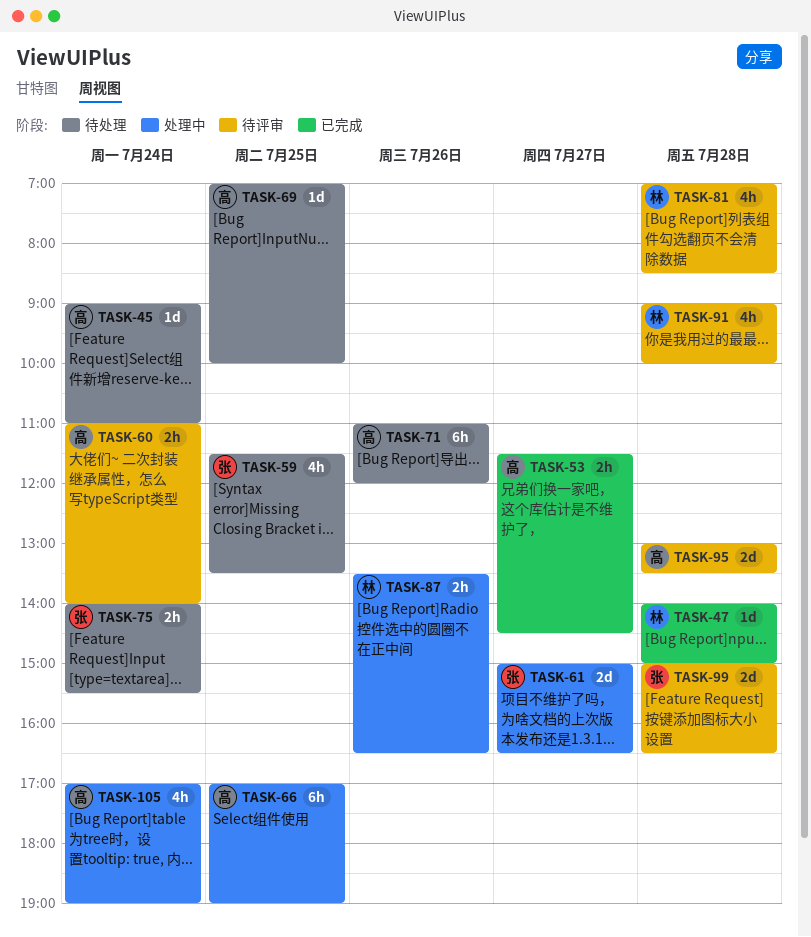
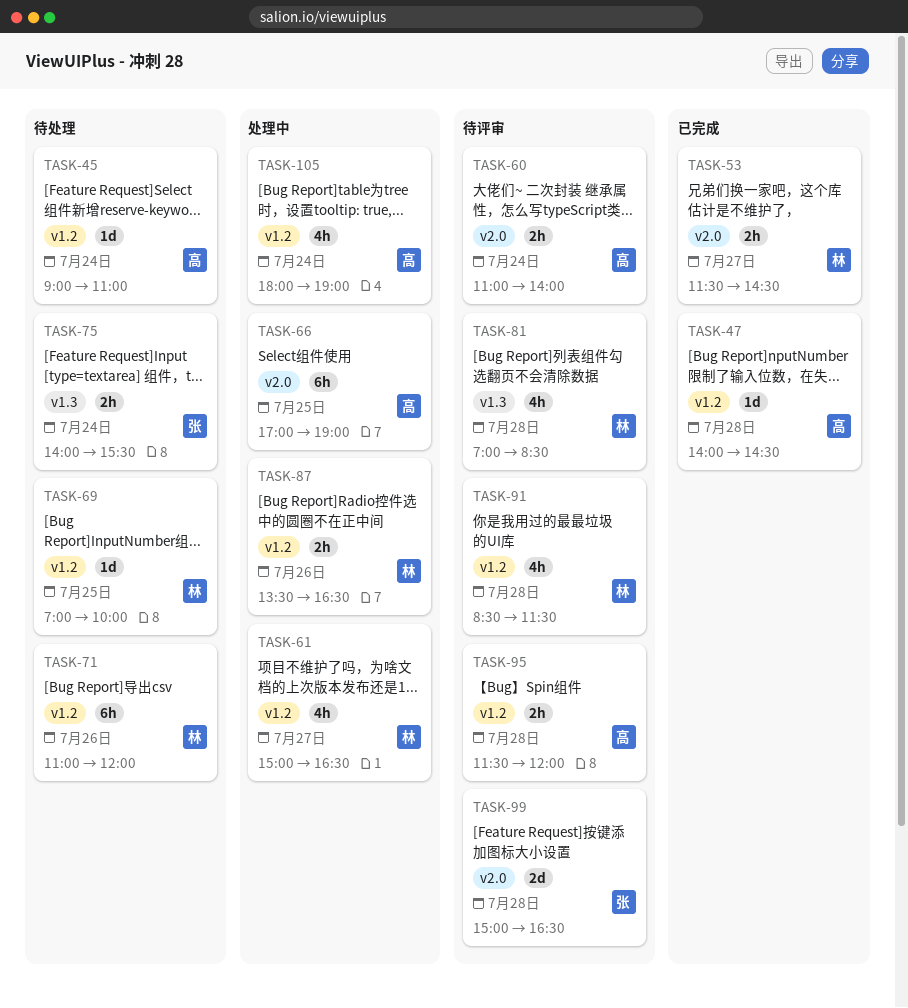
TASK-47, owner: 林 -> 高
TASK-47, ends: 15:00 -> 14:30
TASK-53, owner: 高 -> 林
TASK-59: present -> none
TASK-61, owner: 张 -> 林
TASK-61, estimate: 2d -> 4h
TASK-69, owner: 高 -> 林
TASK-71, owner: 高 -> 林
TASK-91, begins: 09:00 -> 08:30
TASK-91, ends: 10:00 -> 11:30
TASK-95, estimate: 2d -> 2h
TASK-95, begins: 13:00 -> 11:30
TASK-95, ends: 13:30 -> 12:00
TASK-105, begins: 17:00 -> 18:00

